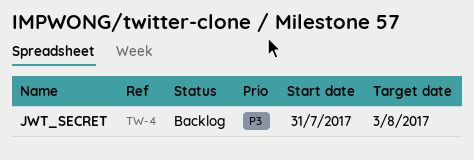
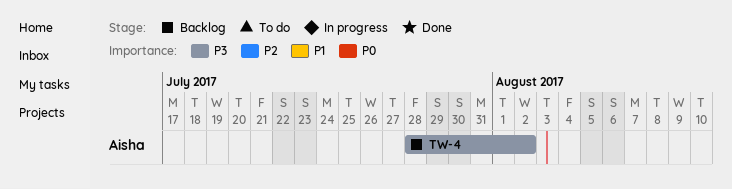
TW-4, start: Jul 31 -> Jul 28
TW-4, due: Aug 3 -> Aug 2

